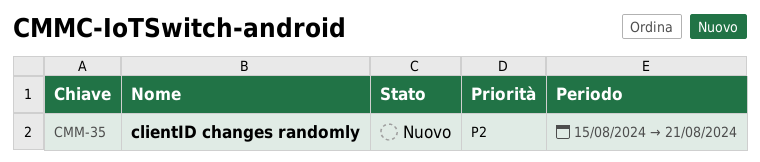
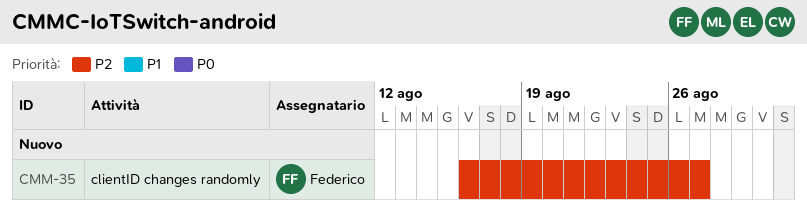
CMM-35, start: Aug 15 -> Aug 16
CMM-35, due: Aug 21 -> Aug 27

